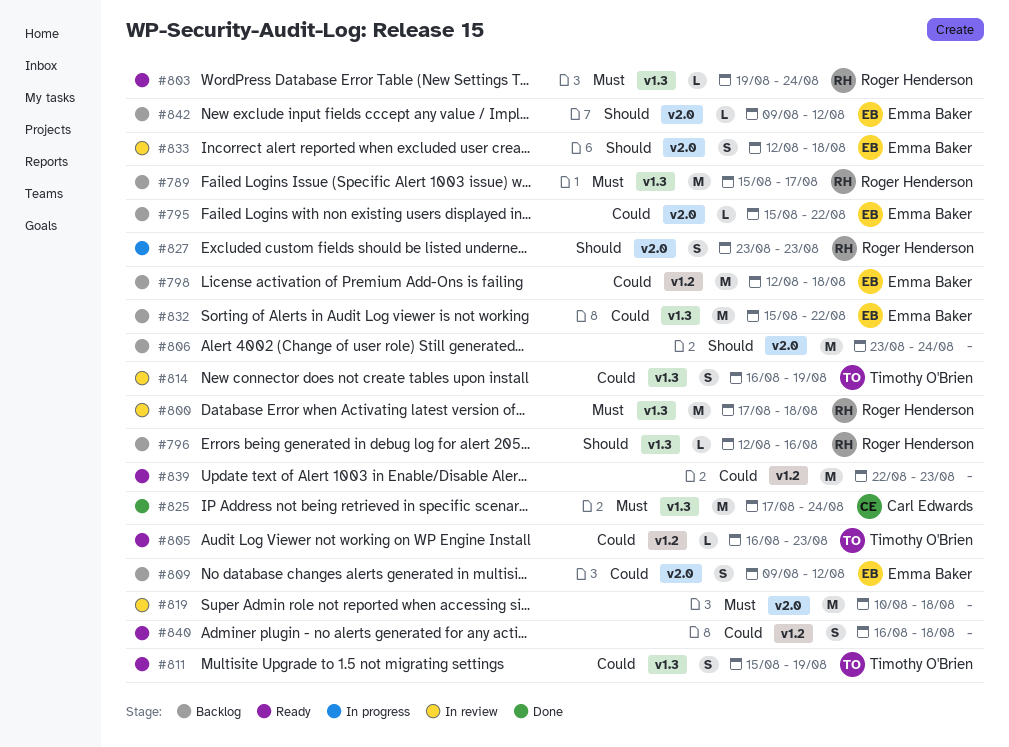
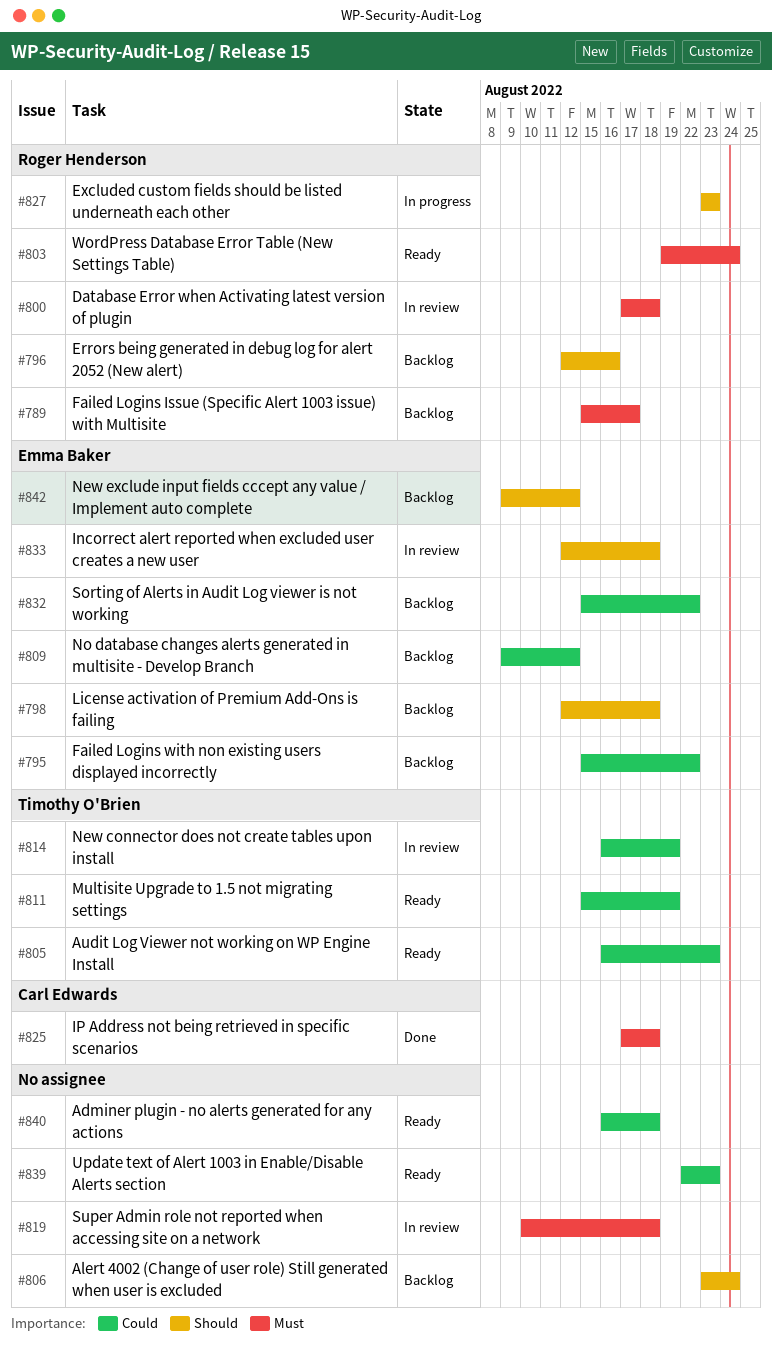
#798, priority: Could -> Should
#825, due: Aug 24 -> Aug 18

